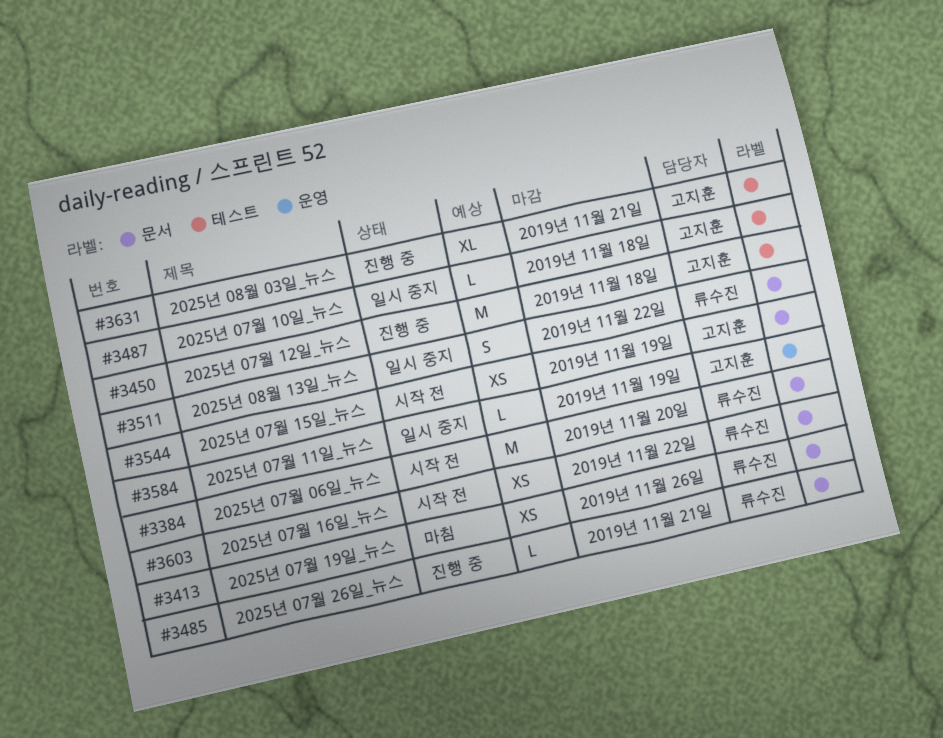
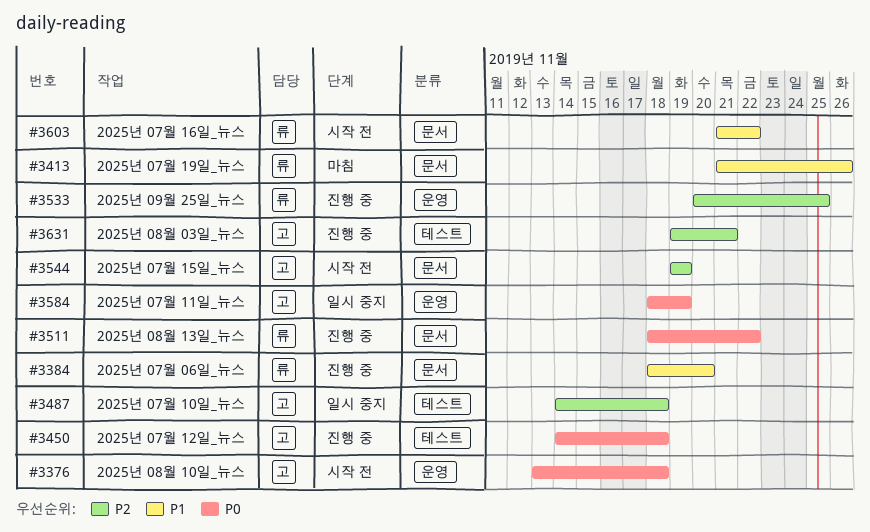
#3376: none -> present
#3384, status: 시작 전 -> 진행 중
#3485: present -> none
#3511, status: 일시 중지 -> 진행 중
#3533: none -> present

